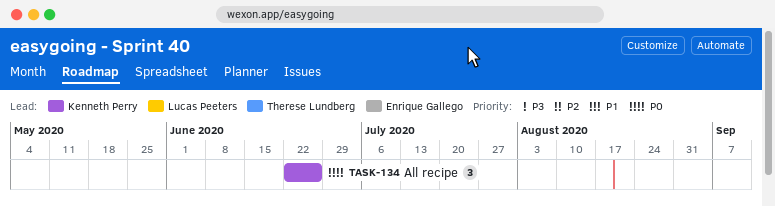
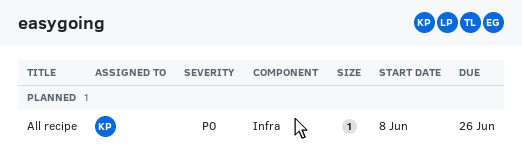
All recipe, estimate: 3 -> 1
All recipe, start: Jun 22 -> Jun 8

